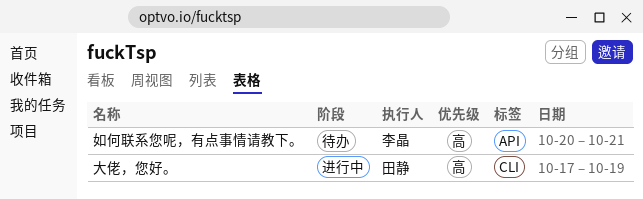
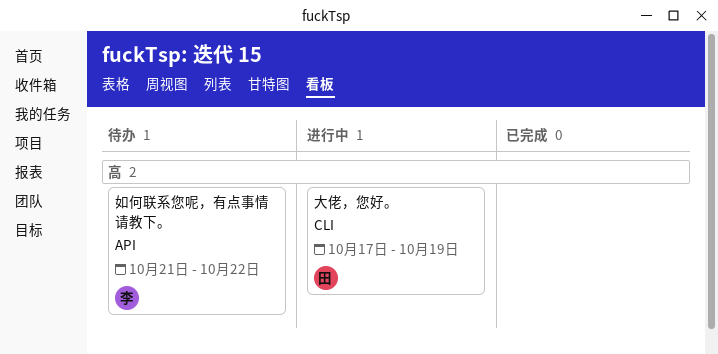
如何联系您呢，有点事情请教下。, start: Oct 20 -> Oct 21
如何联系您呢，有点事情请教下。, due: Oct 21 -> Oct 22

